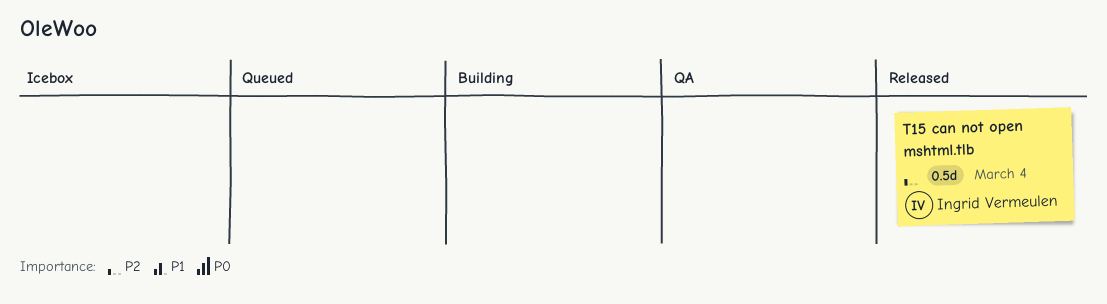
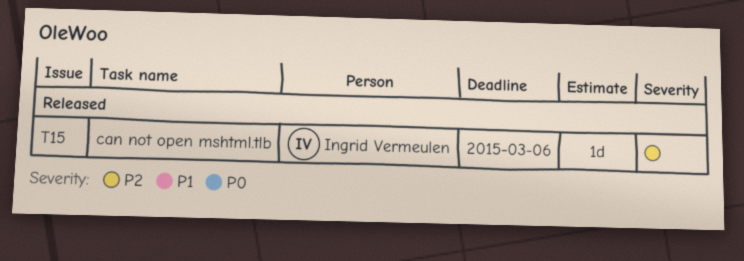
T15, estimate: 0.5d -> 1d
T15, due: Mar 4 -> Mar 6

